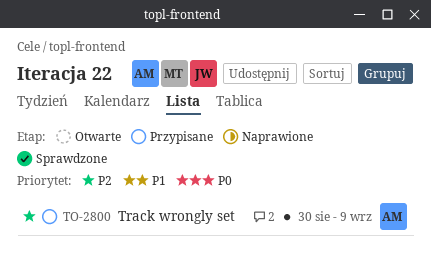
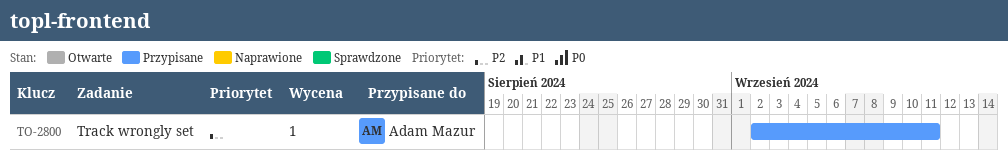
TO-2800, start: Aug 30 -> Sep 2
TO-2800, due: Sep 9 -> Sep 11

